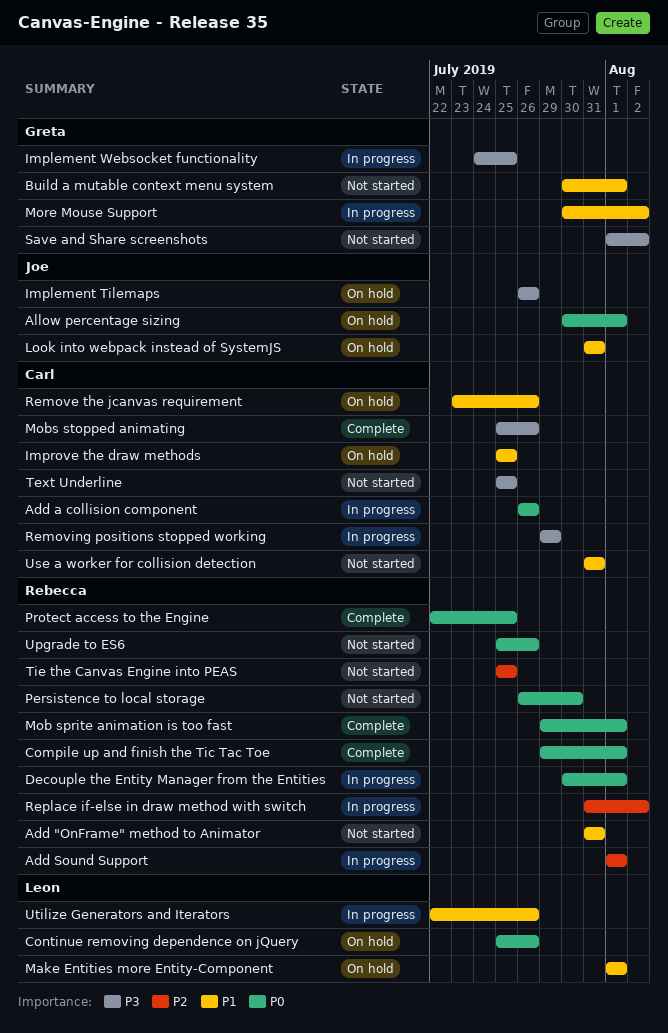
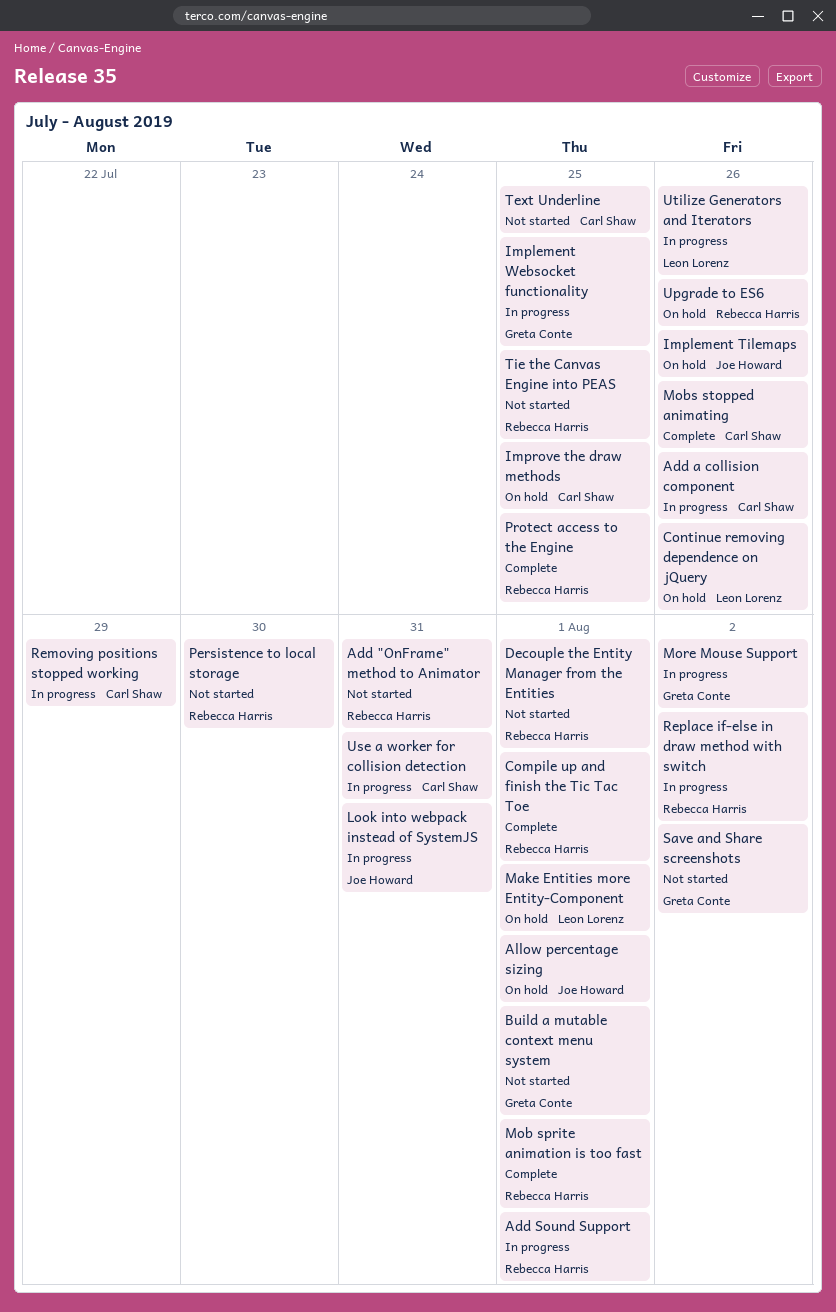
Decouple the Entity Manager from the Entities, status: In progress -> Not started
Look into webpack instead of SystemJS, status: On hold -> In progress
Remove the jcanvas requirement: present -> none
Upgrade to ES6, status: Not started -> On hold
Use a worker for collision detection, status: Not started -> In progress

